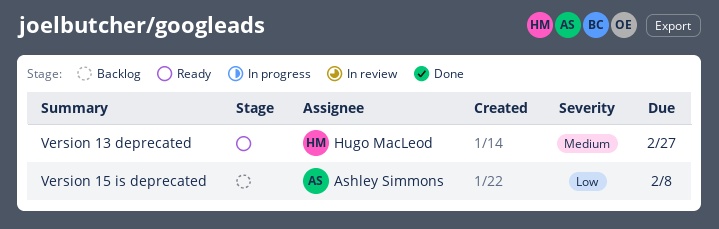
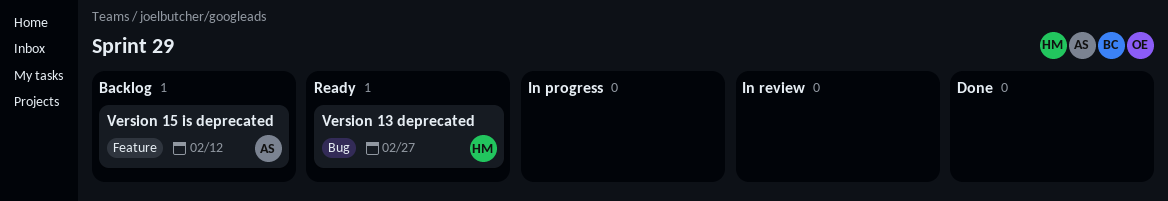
Version 15 is deprecated, due: Feb 8 -> Feb 12

